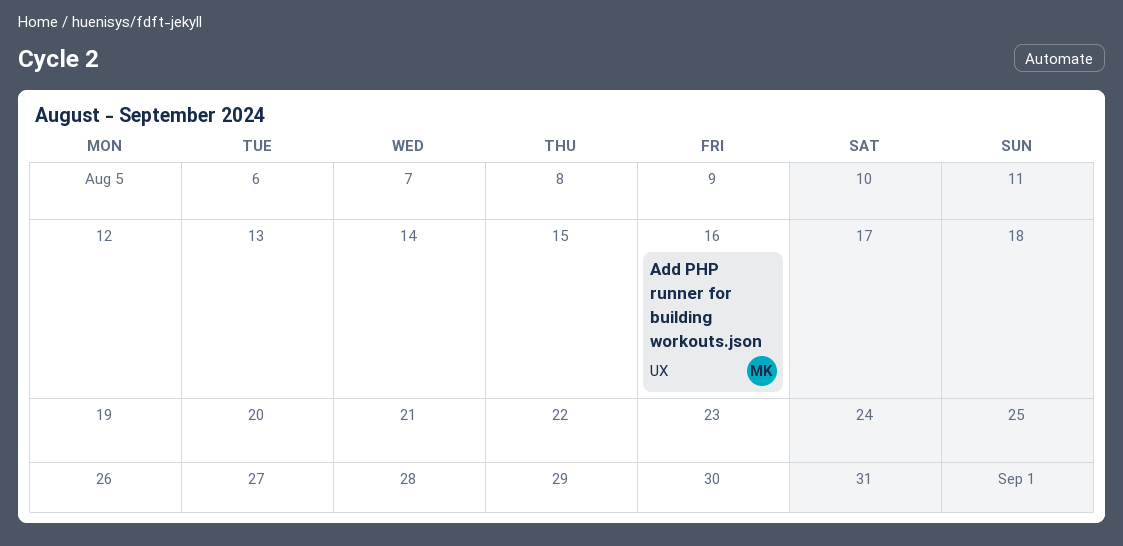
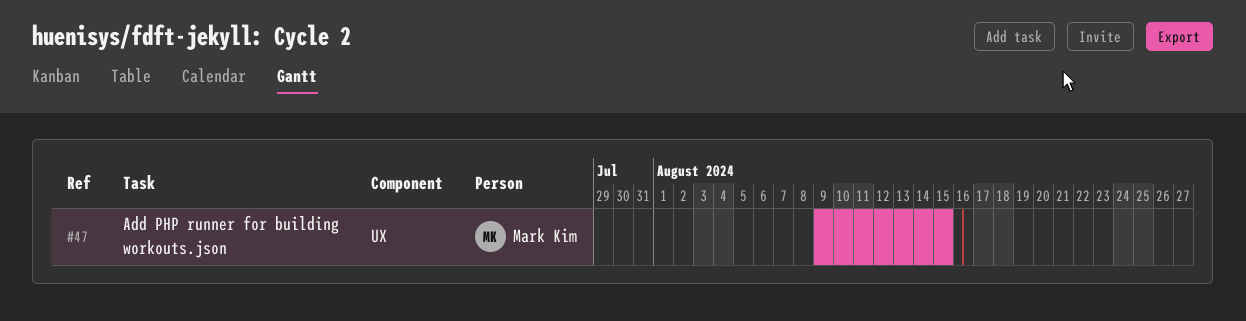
Add PHP runner for building workouts.json, due: Aug 16 -> Aug 15

